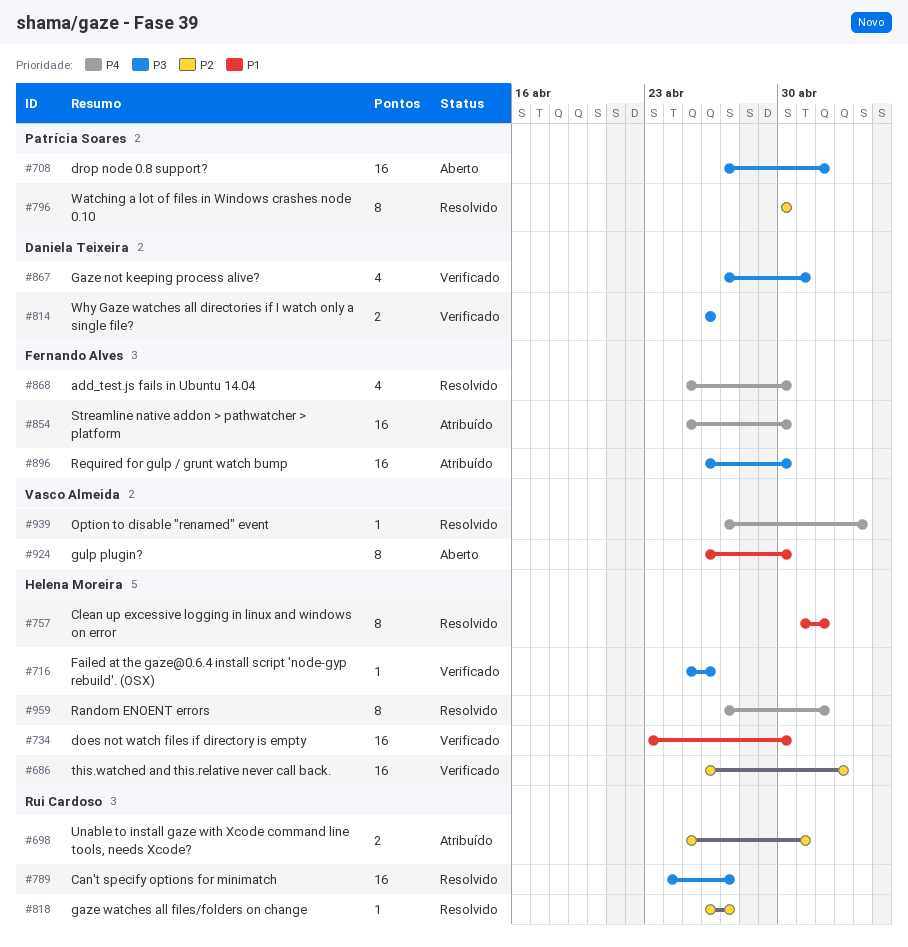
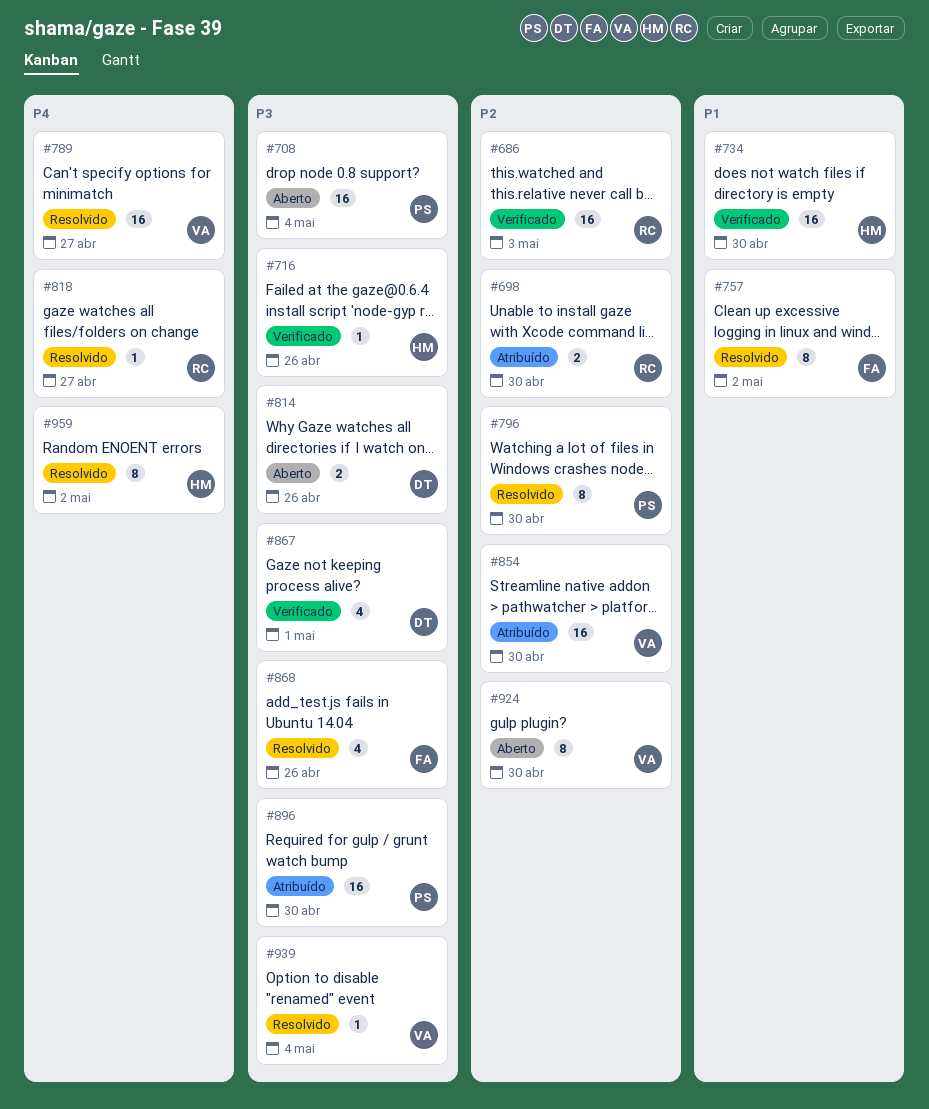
#686, owner: Helena Moreira -> Rui Cardoso
#698, due: May 1 -> Apr 30
#708, due: May 2 -> May 4
#757, owner: Helena Moreira -> Fernando Alves
#789, owner: Rui Cardoso -> Vasco Almeida
#789, priority: P3 -> P4
#814, status: Verificado -> Aberto
#818, priority: P2 -> P4
#854, owner: Fernando Alves -> Vasco Almeida
#854, priority: P4 -> P2
#868, priority: P4 -> P3
#868, due: Apr 30 -> Apr 26
#896, owner: Fernando Alves -> Patrícia Soares
#924, priority: P1 -> P2
#939, priority: P4 -> P3

